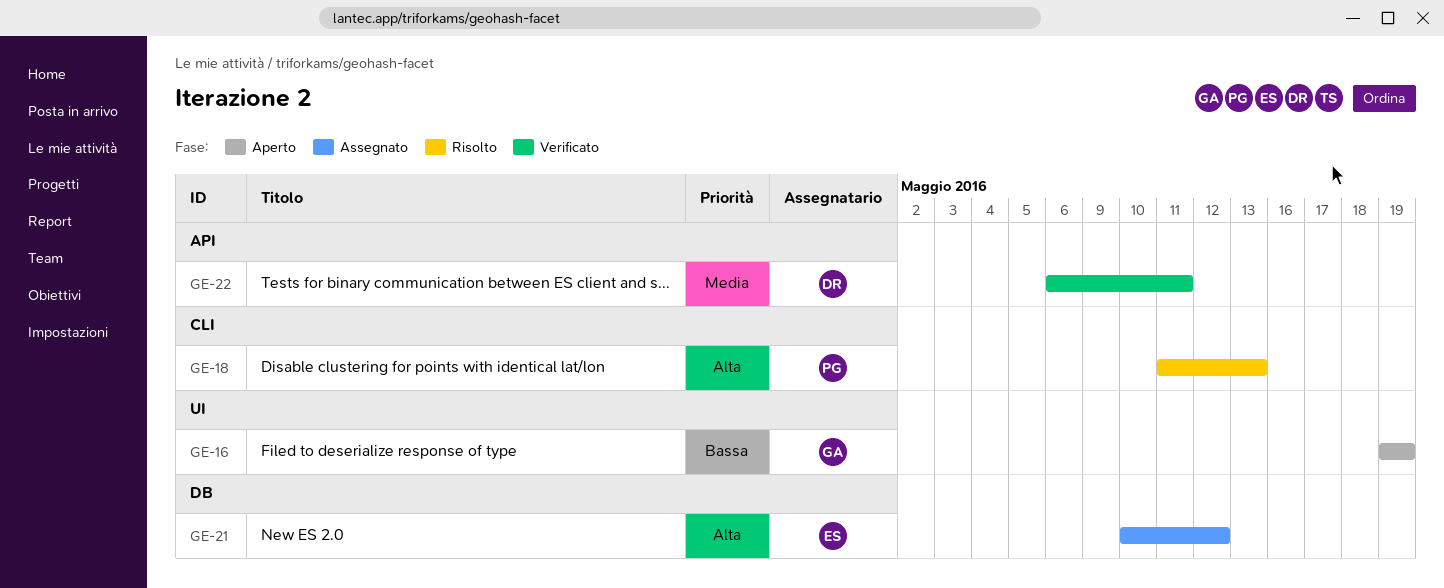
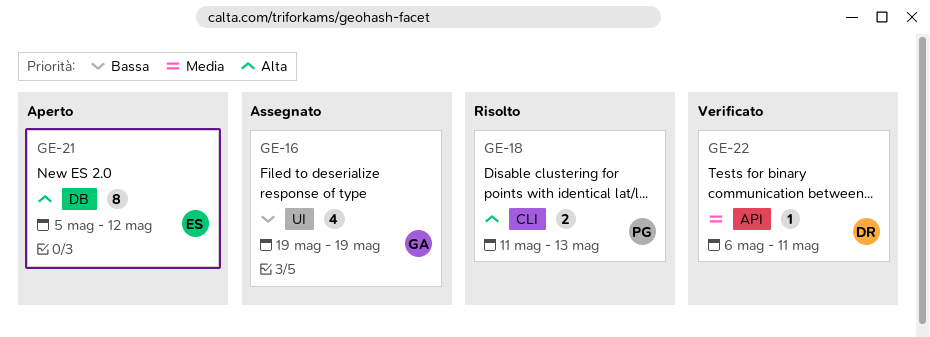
GE-16, status: Aperto -> Assegnato
GE-21, status: Assegnato -> Aperto
GE-21, start: May 10 -> May 5

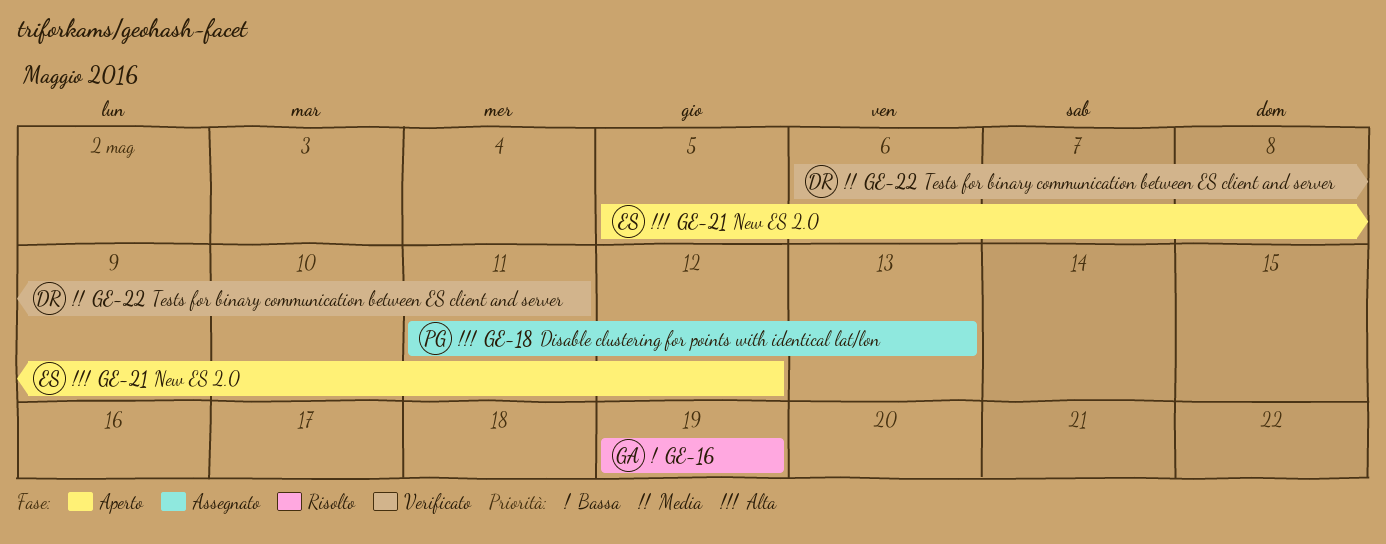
GE-16, status: Assegnato -> Risolto
GE-18, status: Risolto -> Assegnato

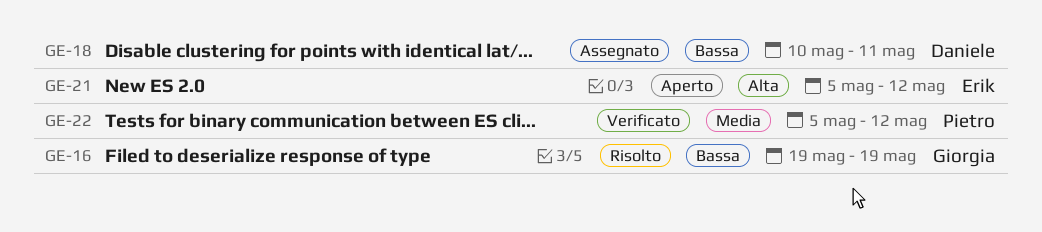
GE-18, owner: Pietro -> Daniele
GE-18, priority: Alta -> Bassa
GE-18, start: May 11 -> May 10
GE-18, due: May 13 -> May 11
GE-22, owner: Daniele -> Pietro
GE-22, start: May 6 -> May 5
GE-22, due: May 11 -> May 12

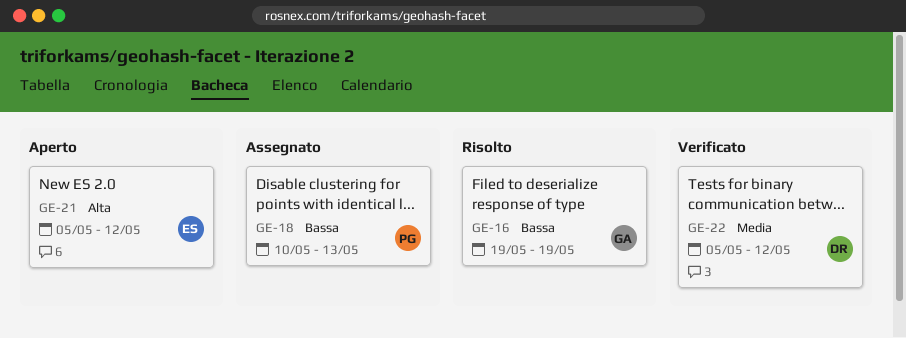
GE-18, owner: Daniele -> Pietro
GE-18, due: May 11 -> May 13
GE-22, owner: Pietro -> Daniele

